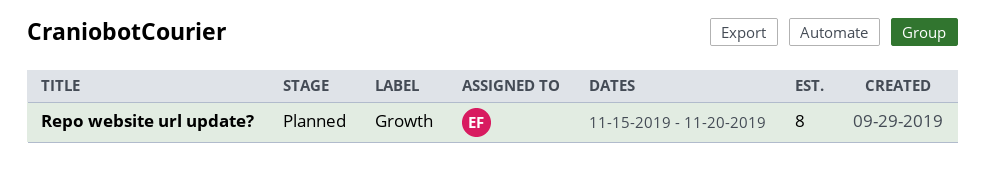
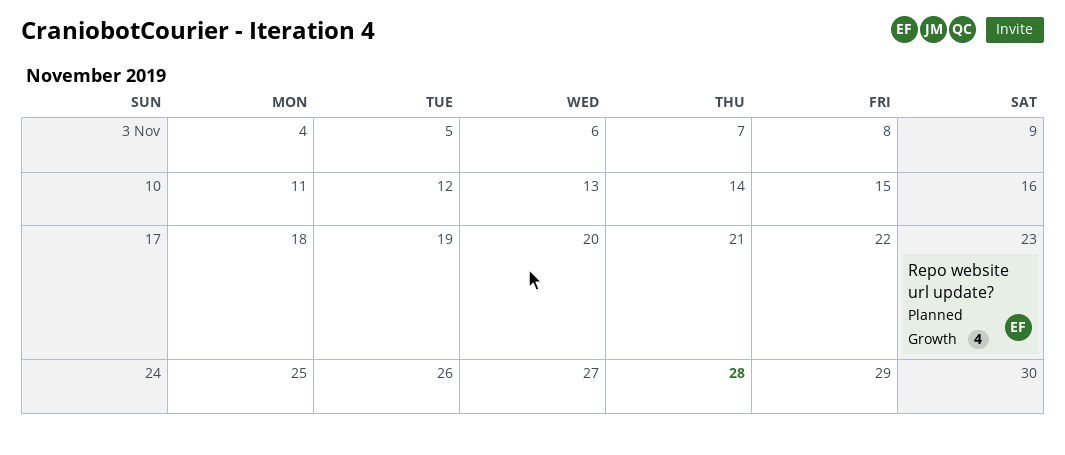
Repo website url update?, estimate: 8 -> 4
Repo website url update?, due: Nov 20 -> Nov 23

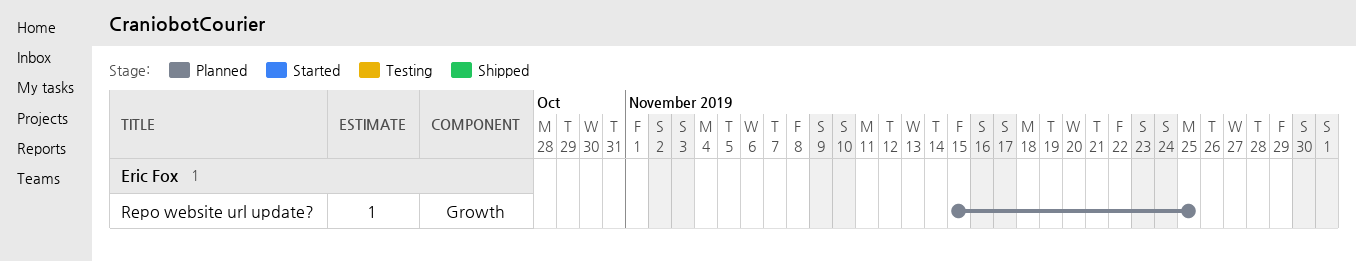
Repo website url update?, estimate: 4 -> 1
Repo website url update?, due: Nov 23 -> Nov 25

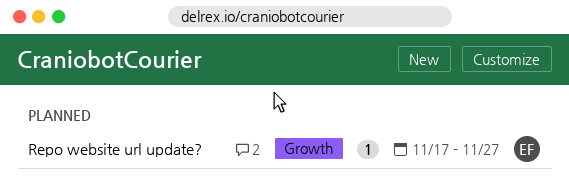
Repo website url update?, start: Nov 15 -> Nov 17
Repo website url update?, due: Nov 25 -> Nov 27

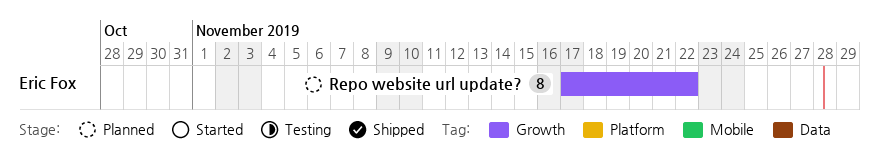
Repo website url update?, estimate: 1 -> 8
Repo website url update?, due: Nov 27 -> Nov 22

